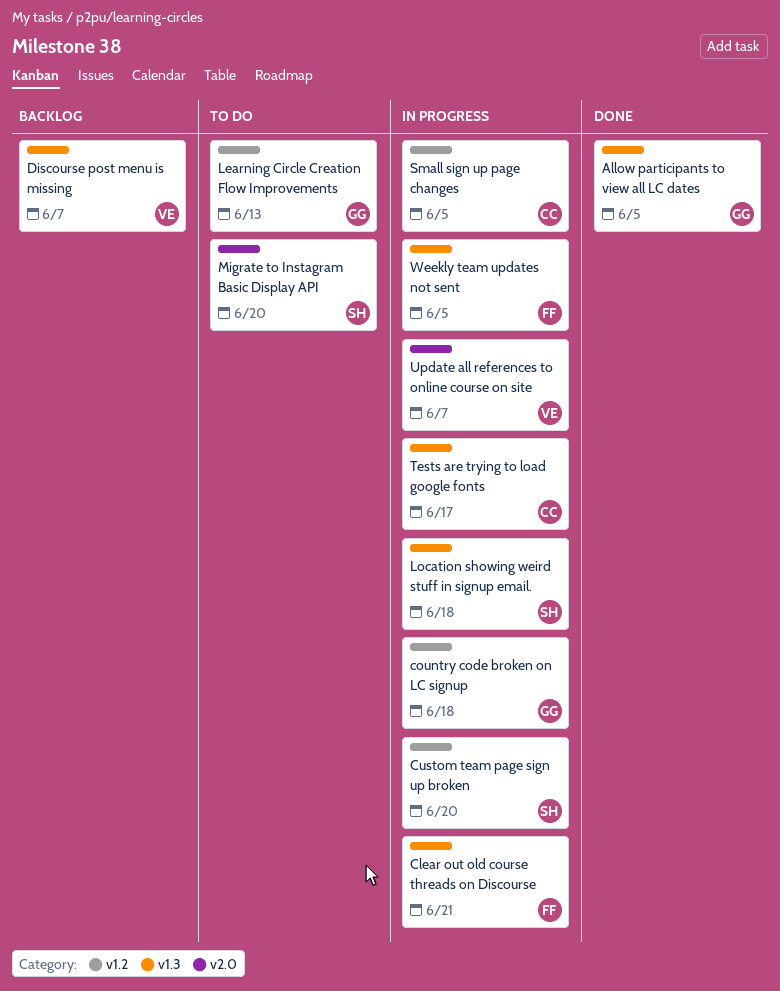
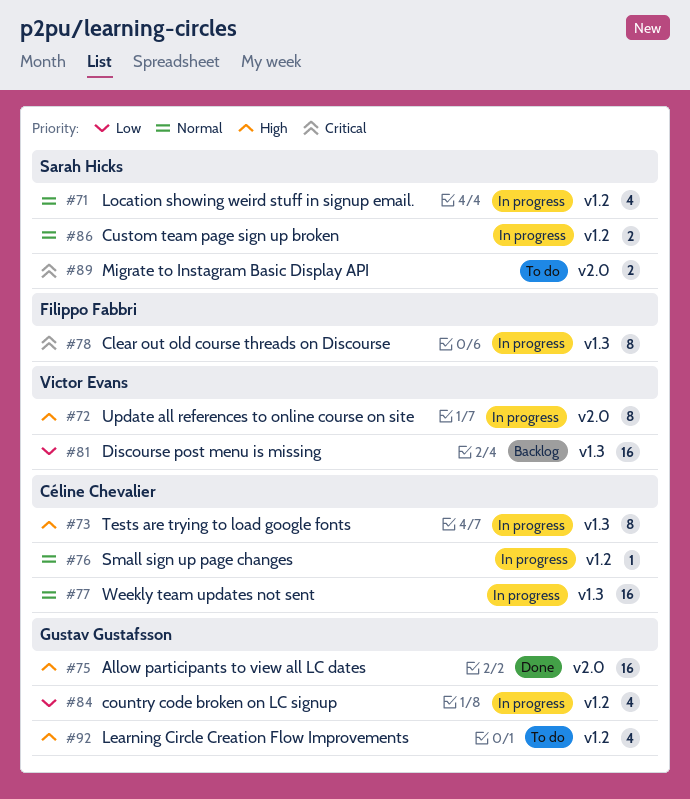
Allow participants to view all LC dates, label: v1.3 -> v2.0
Location showing weird stuff in signup email., label: v1.3 -> v1.2
Weekly team updates not sent, owner: Filippo Fabbri -> Céline Chevalier

